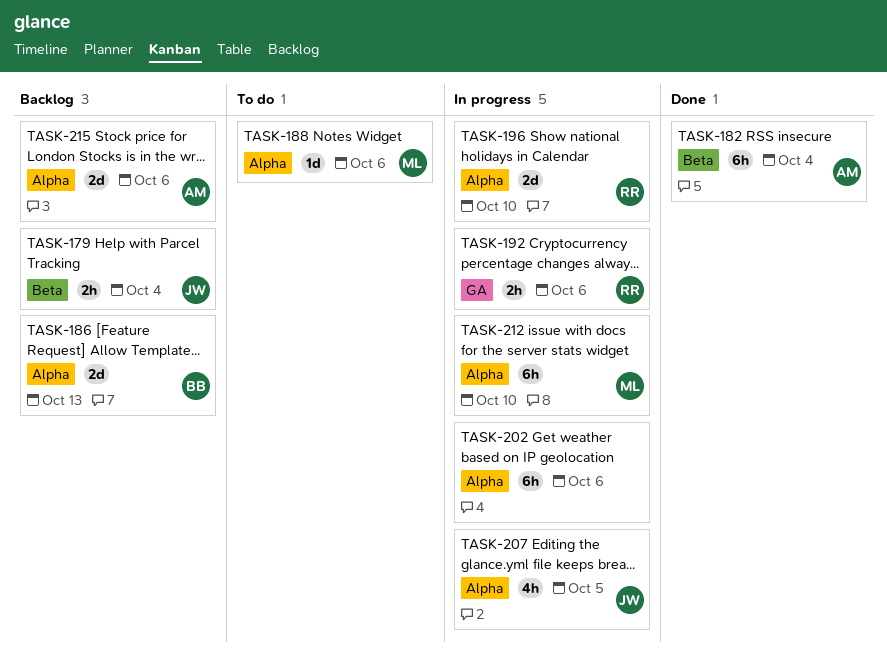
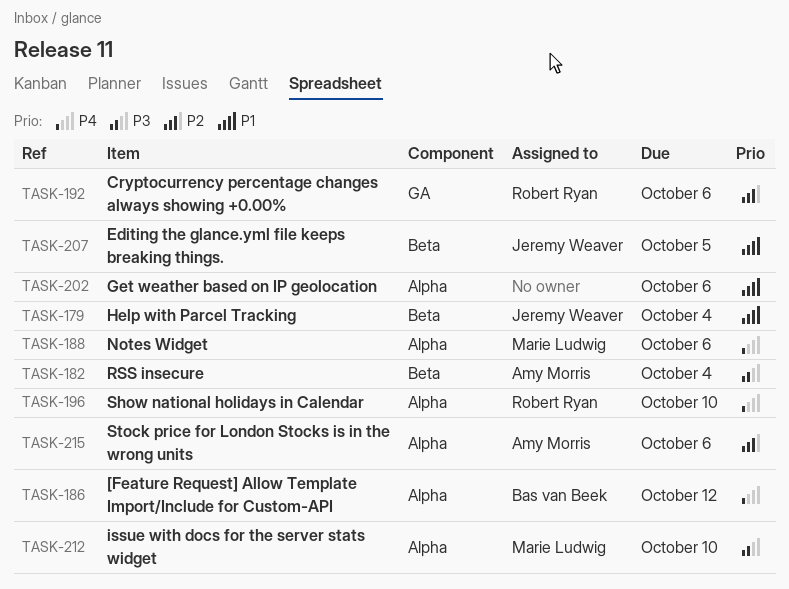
TASK-186, due: Oct 13 -> Oct 12
TASK-207, label: Alpha -> Beta

